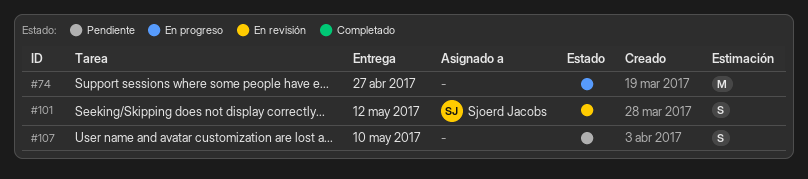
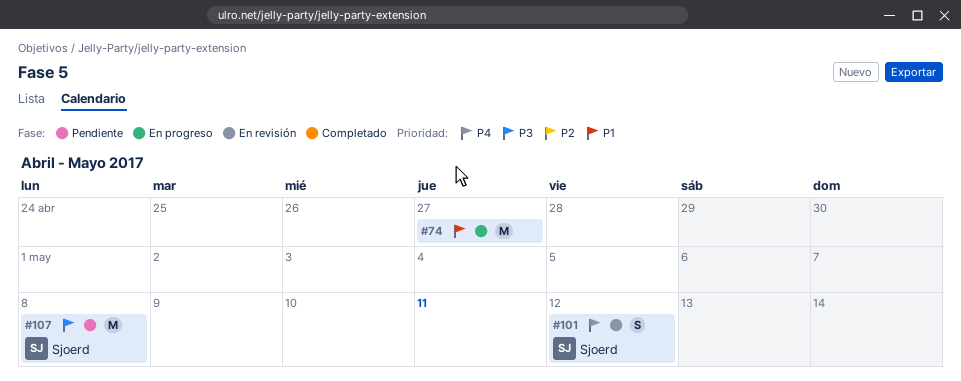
#107, owner: none -> Sjoerd Jacobs
#107, estimate: S -> M
#107, due: May 10 -> May 8

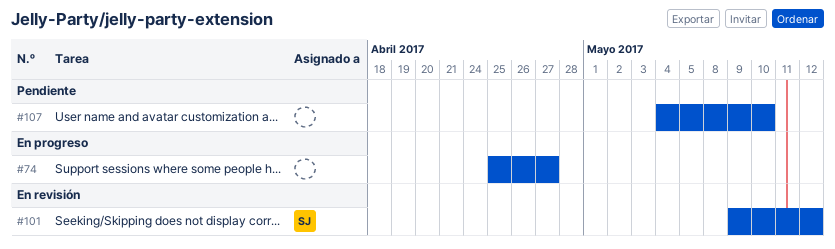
#107, owner: Sjoerd -> none
#107, due: May 8 -> May 10

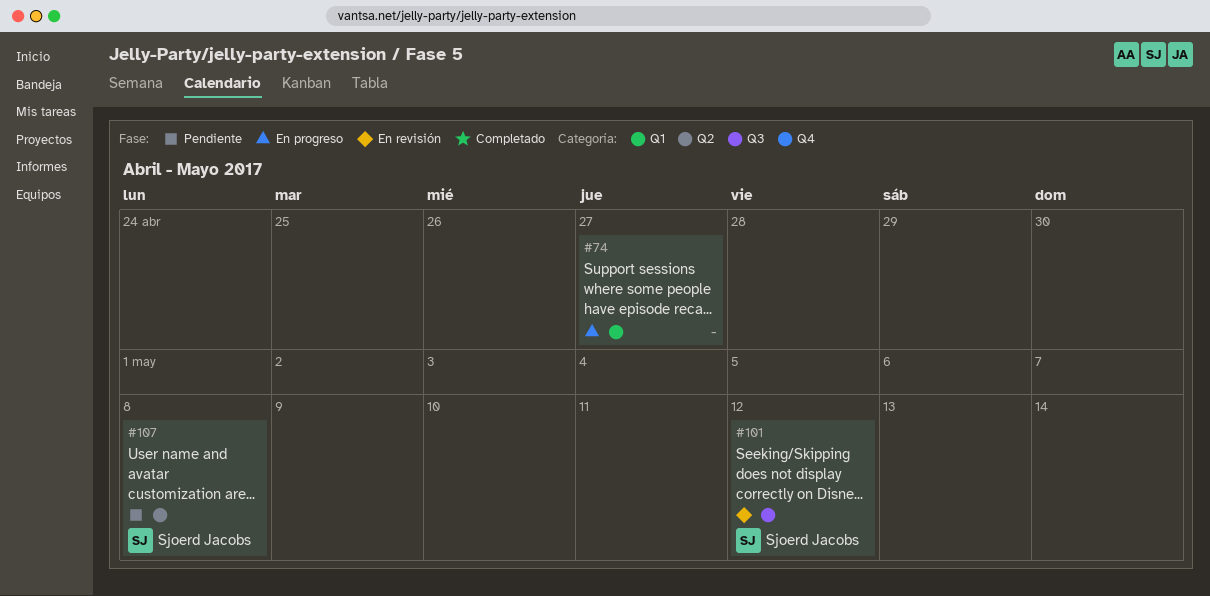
#107, owner: none -> Sjoerd Jacobs
#107, due: May 10 -> May 8

